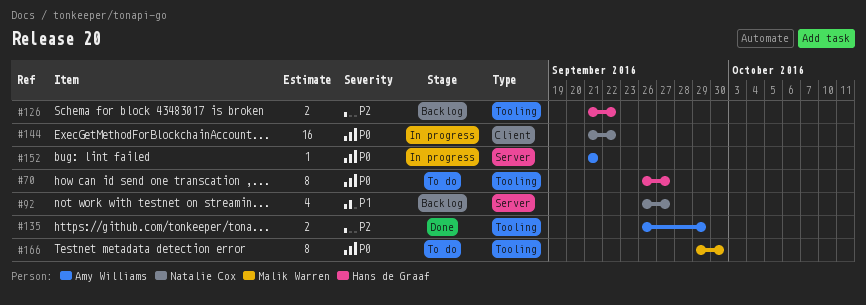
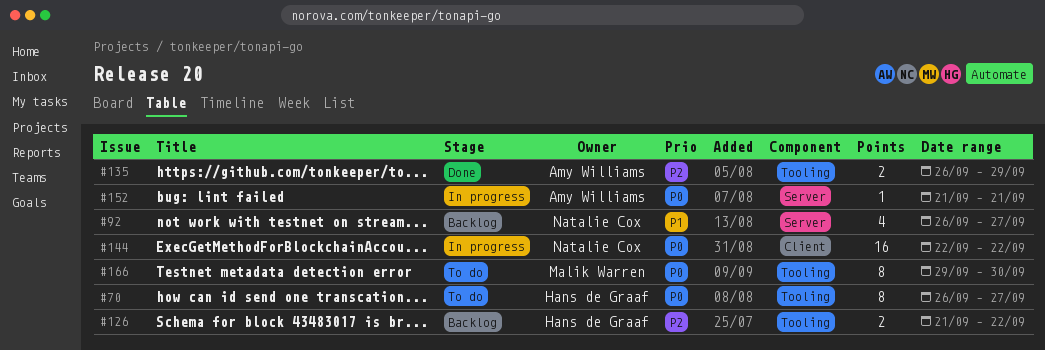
#144, start: Sep 21 -> Sep 22

